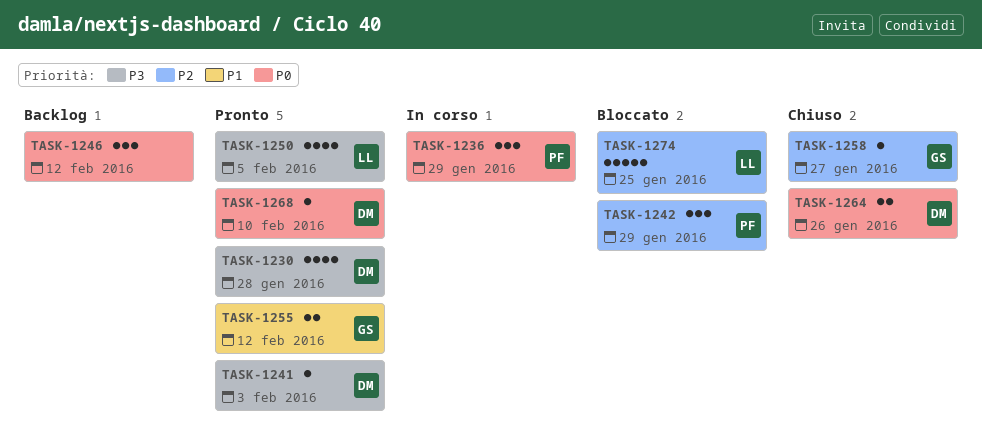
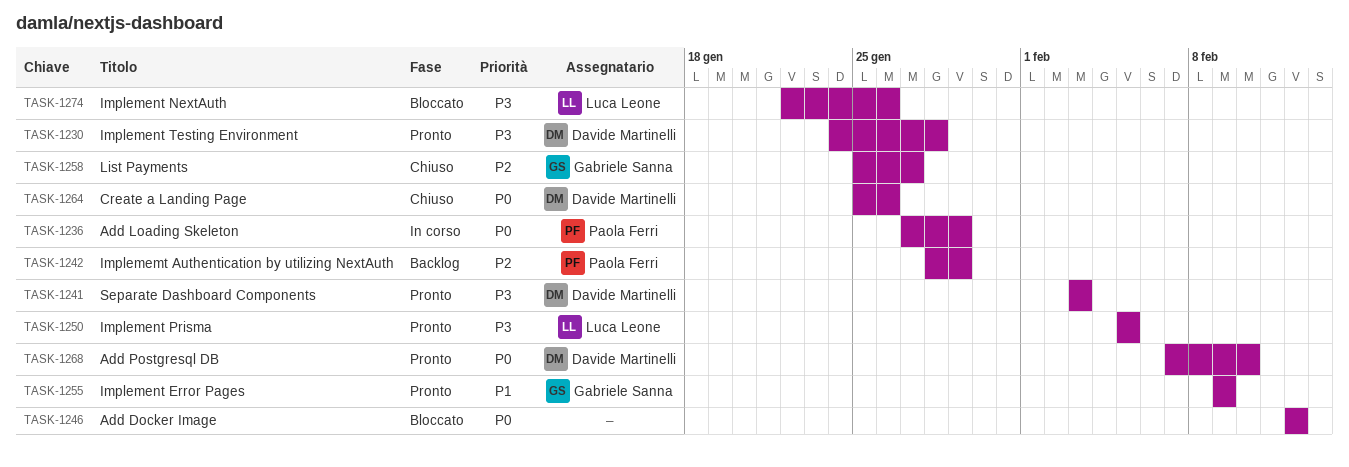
TASK-1242, status: Bloccato -> Backlog
TASK-1246, status: Backlog -> Bloccato
TASK-1255, due: Feb 12 -> Feb 9
TASK-1274, priority: P2 -> P3
TASK-1274, due: Jan 25 -> Jan 26

